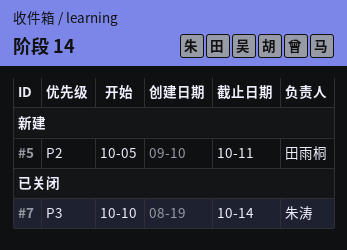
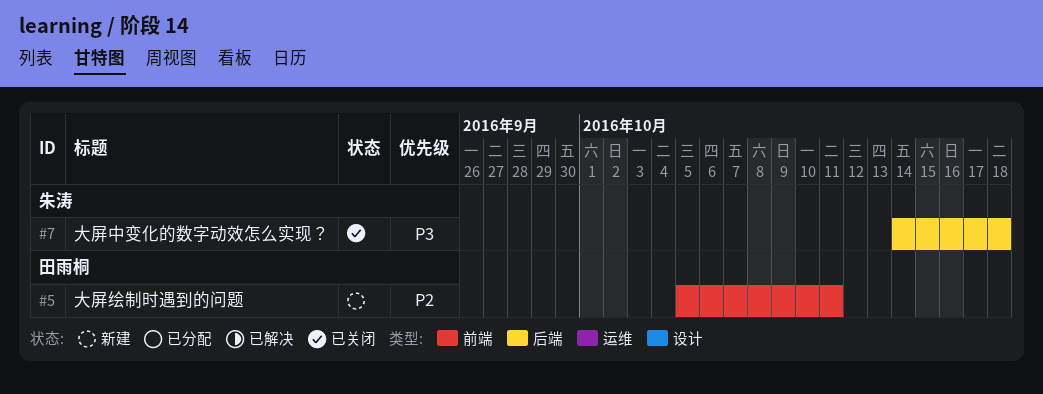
#7, start: Oct 10 -> Oct 14
#7, due: Oct 14 -> Oct 18

